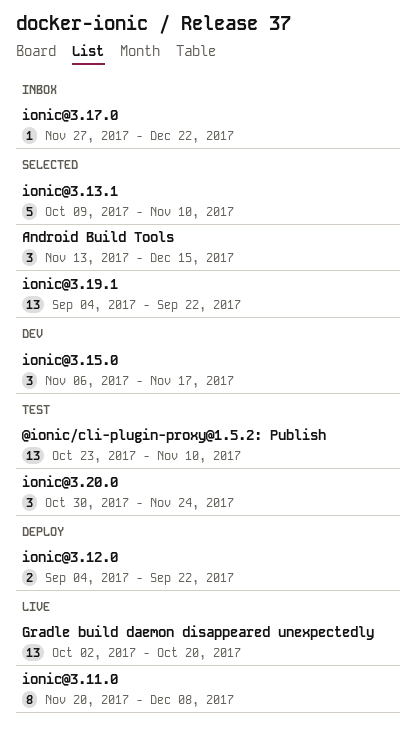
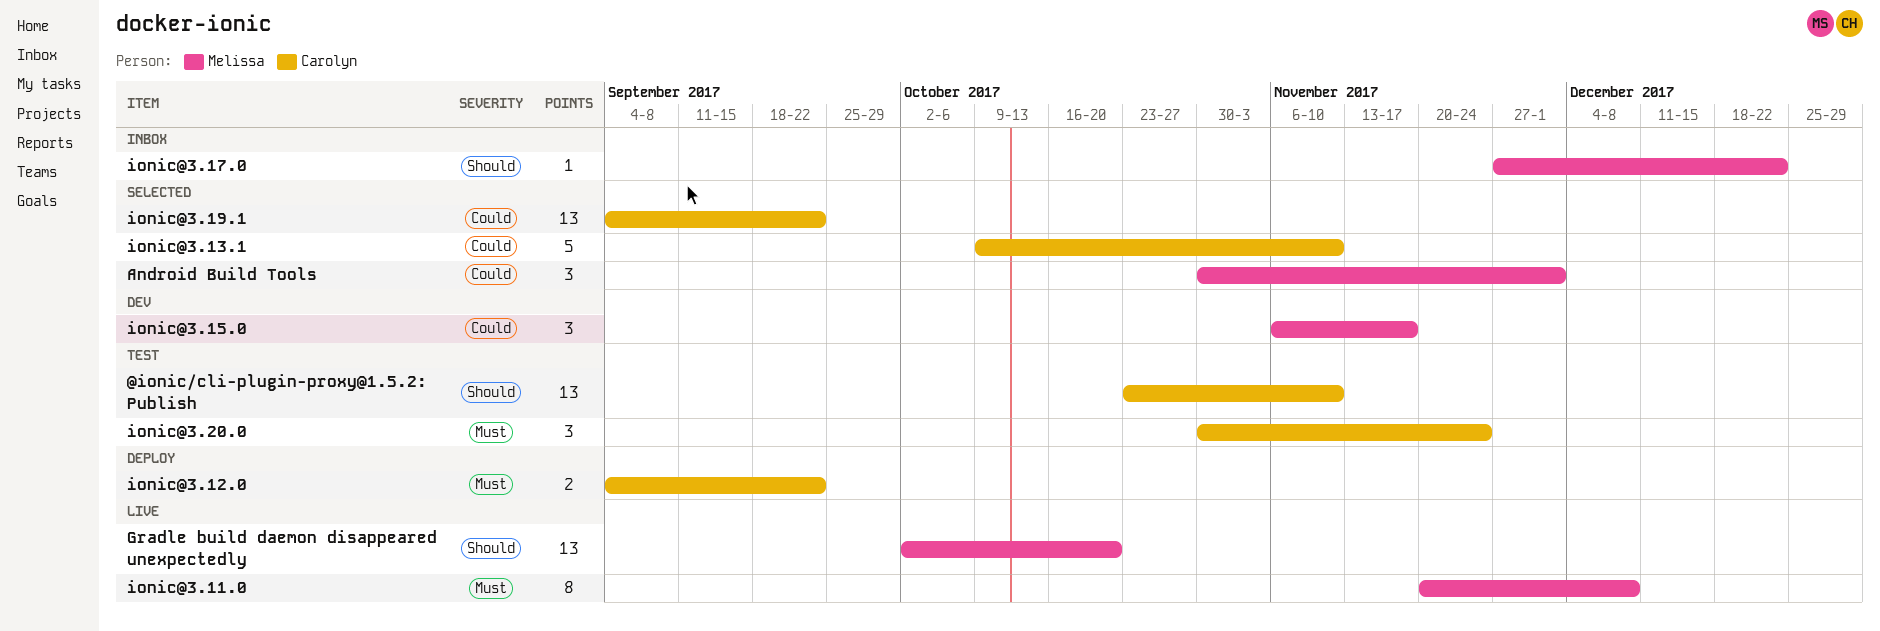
Android Build Tools, start: Nov 13 -> Oct 30
Android Build Tools, due: Dec 15 -> Dec 1

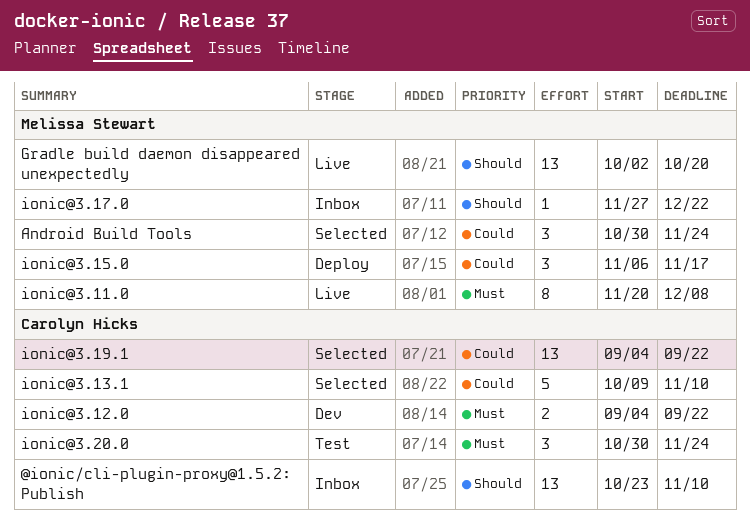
@ionic/cli-plugin-proxy@1.5.2: Publish, status: Test -> Inbox
Android Build Tools, due: Dec 1 -> Nov 24
ionic@3.12.0, status: Deploy -> Dev
ionic@3.15.0, status: Dev -> Deploy

